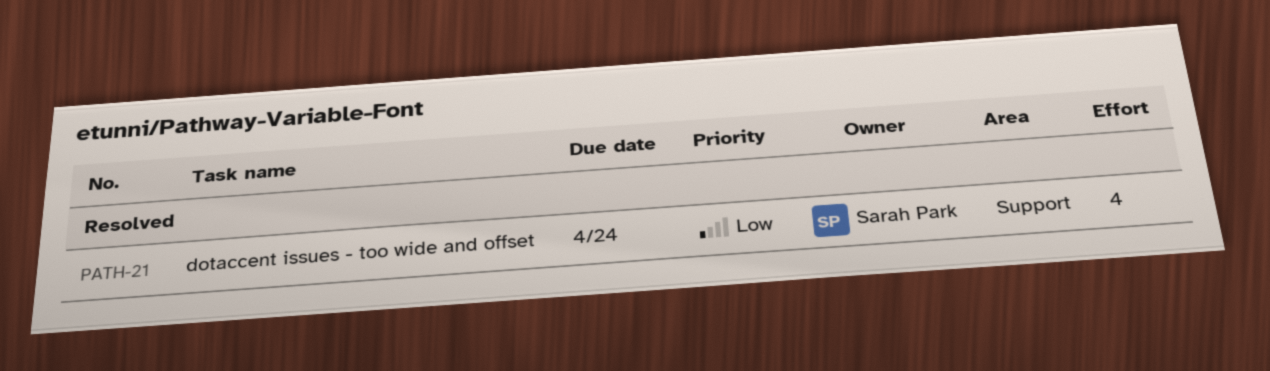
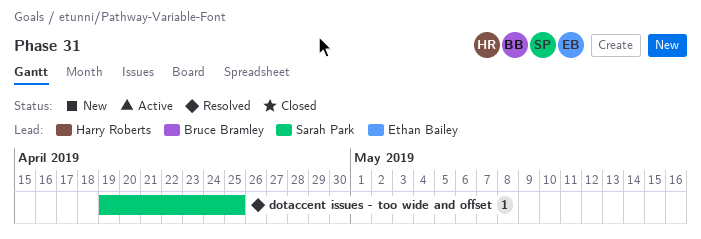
dotaccent issues - too wide and offset, estimate: 4 -> 1
dotaccent issues - too wide and offset, due: Apr 24 -> Apr 25

